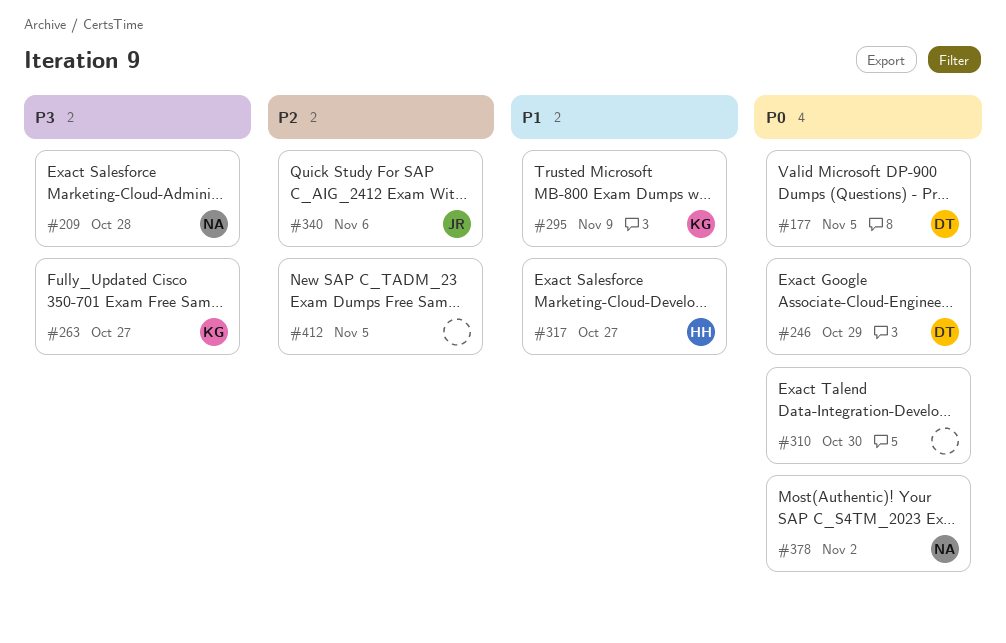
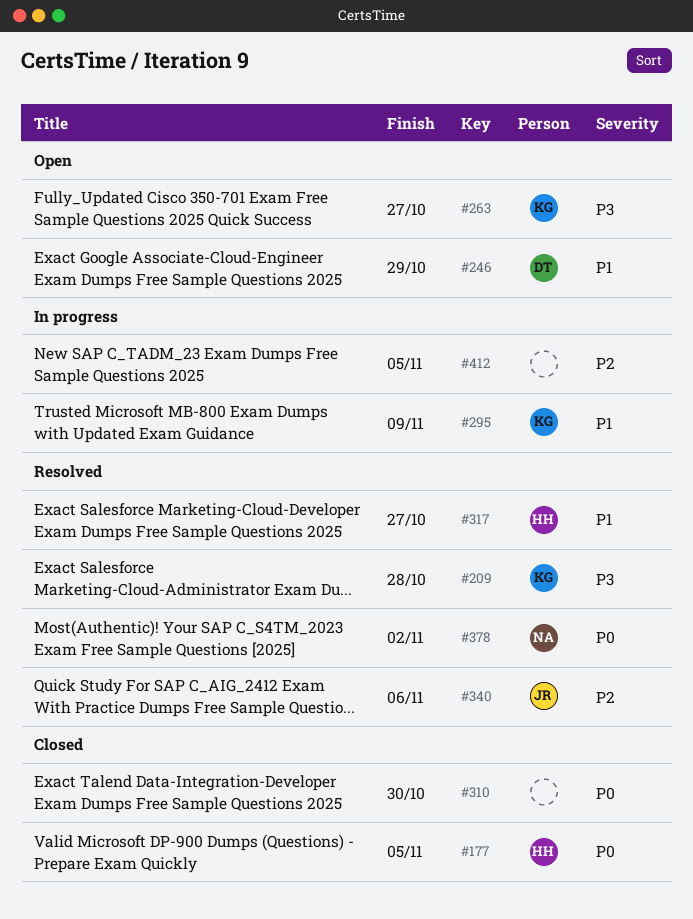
#177, owner: DT -> HH
#209, owner: NA -> KG
#246, priority: P0 -> P1

